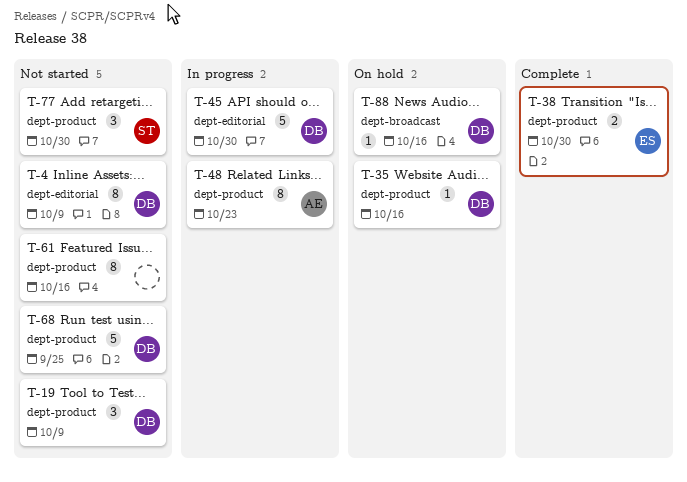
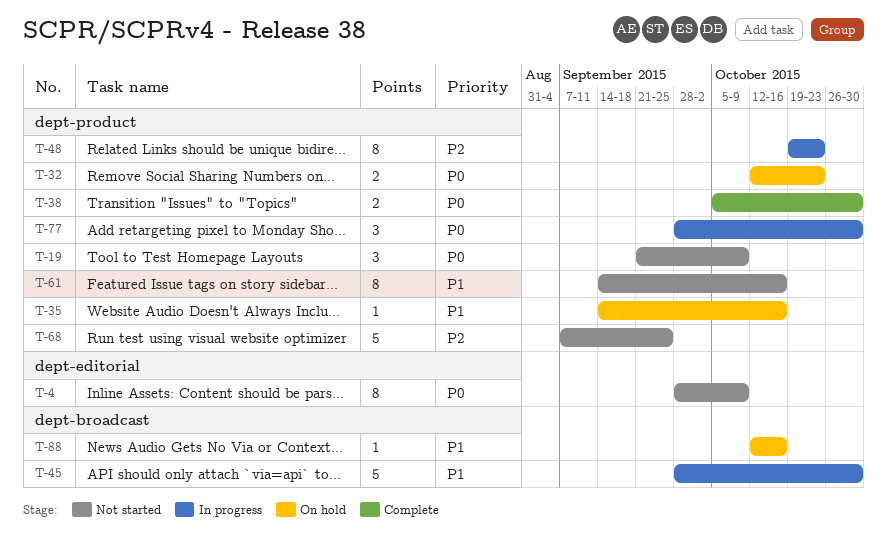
T-32: none -> present
T-45, label: dept-editorial -> dept-broadcast
T-77, status: Not started -> In progress

